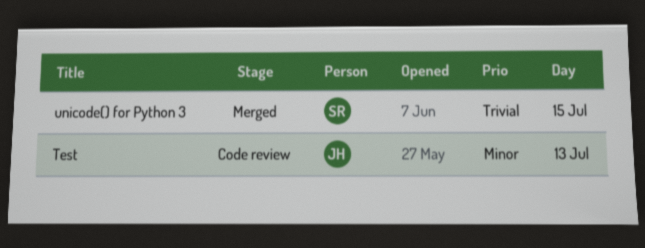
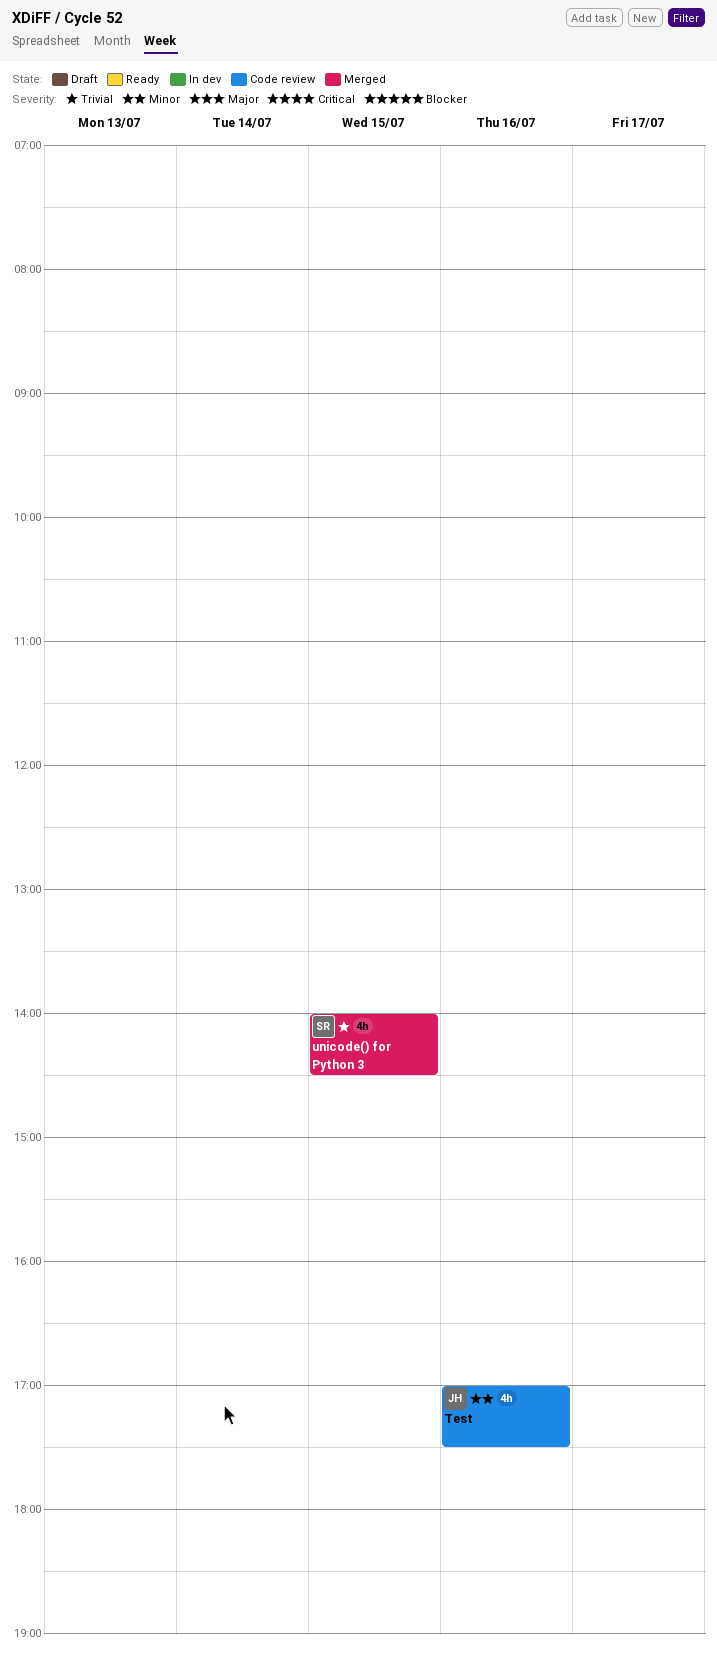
Test, day: Jul 13 -> Jul 16

